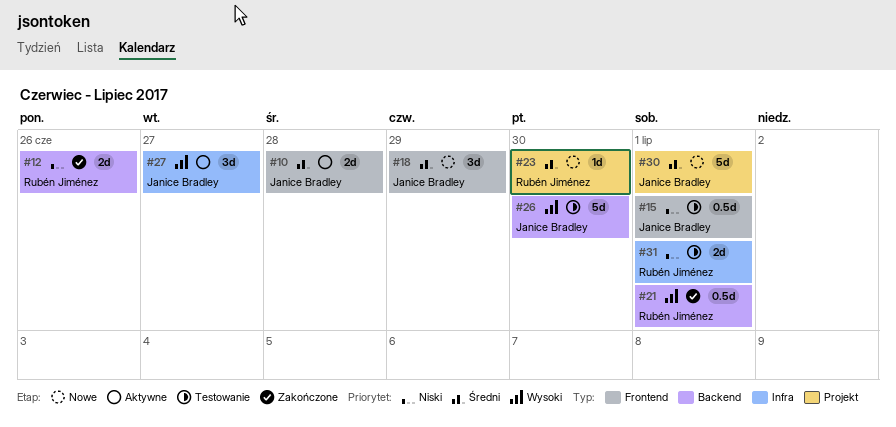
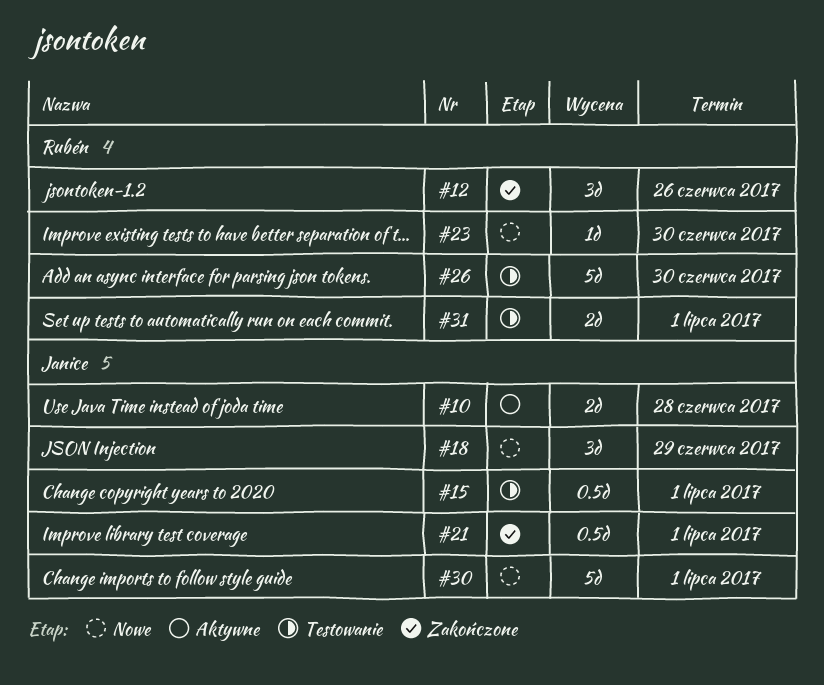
#12, estimate: 2d -> 3d
#21, owner: Rubén Jiménez -> Janice Bradley
#26, owner: Janice Bradley -> Rubén Jiménez
#27: present -> none

